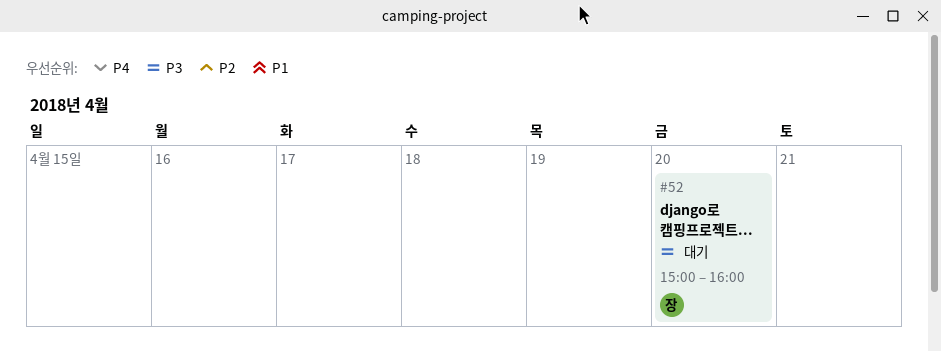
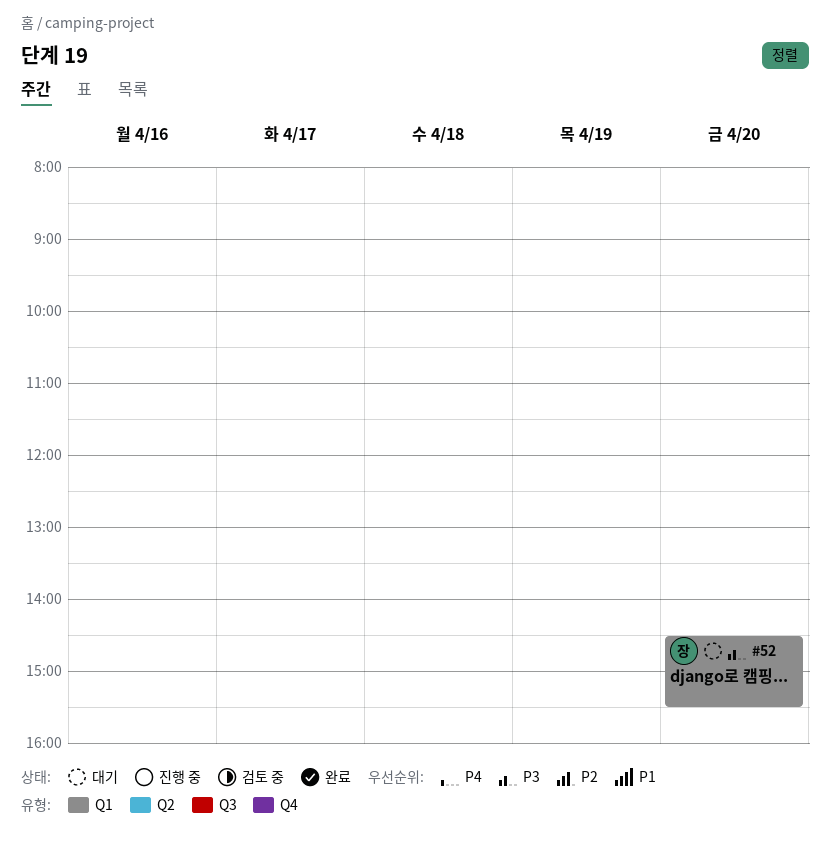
#52, begins: 15:00 -> 14:30
#52, ends: 16:00 -> 15:30

